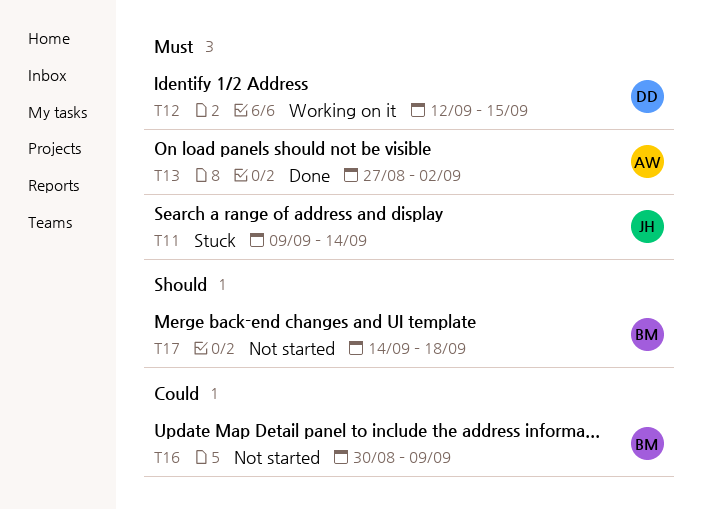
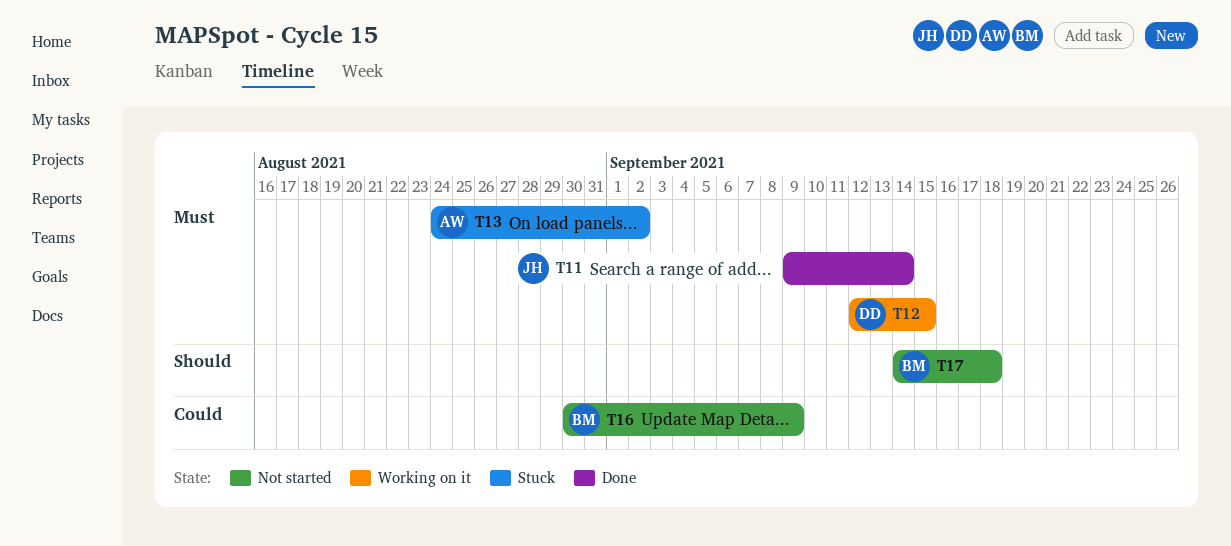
T11, status: Stuck -> Done
T13, status: Done -> Stuck
T13, start: Aug 27 -> Aug 24

